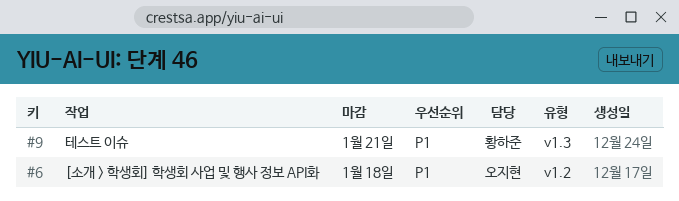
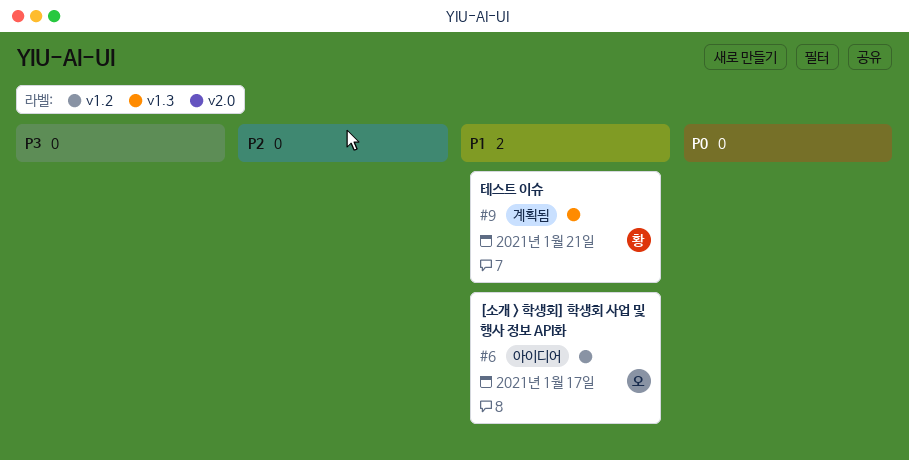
#6, due: Jan 18 -> Jan 17

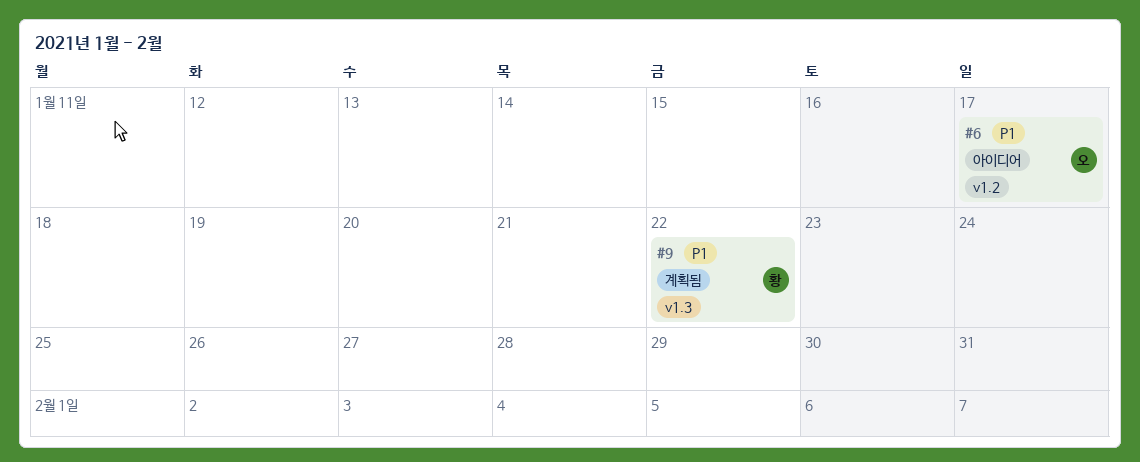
#9, due: Jan 21 -> Jan 22

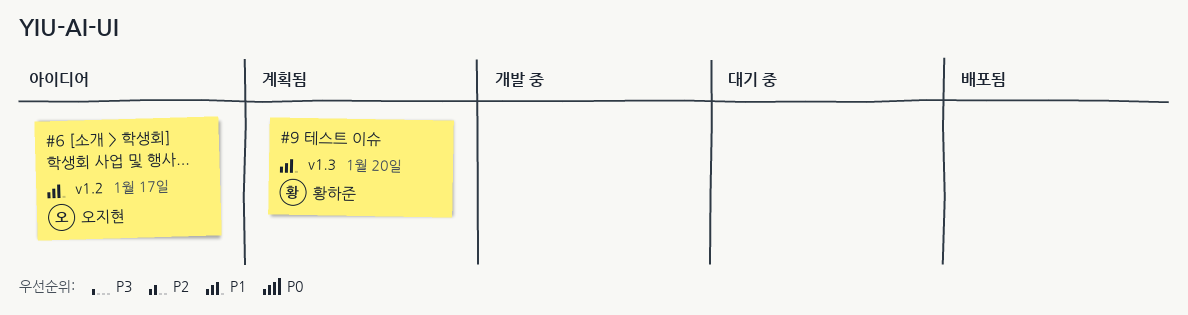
#9, due: Jan 22 -> Jan 20

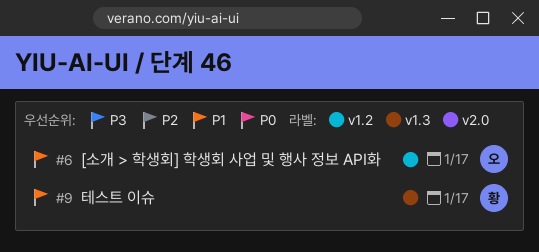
#9, due: Jan 20 -> Jan 17

